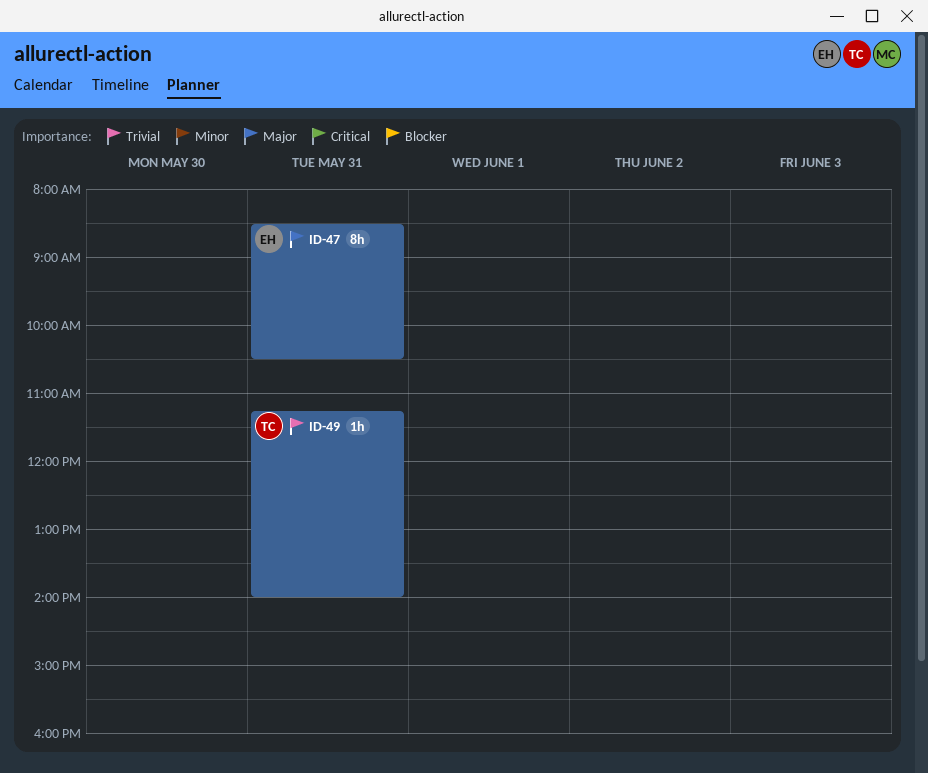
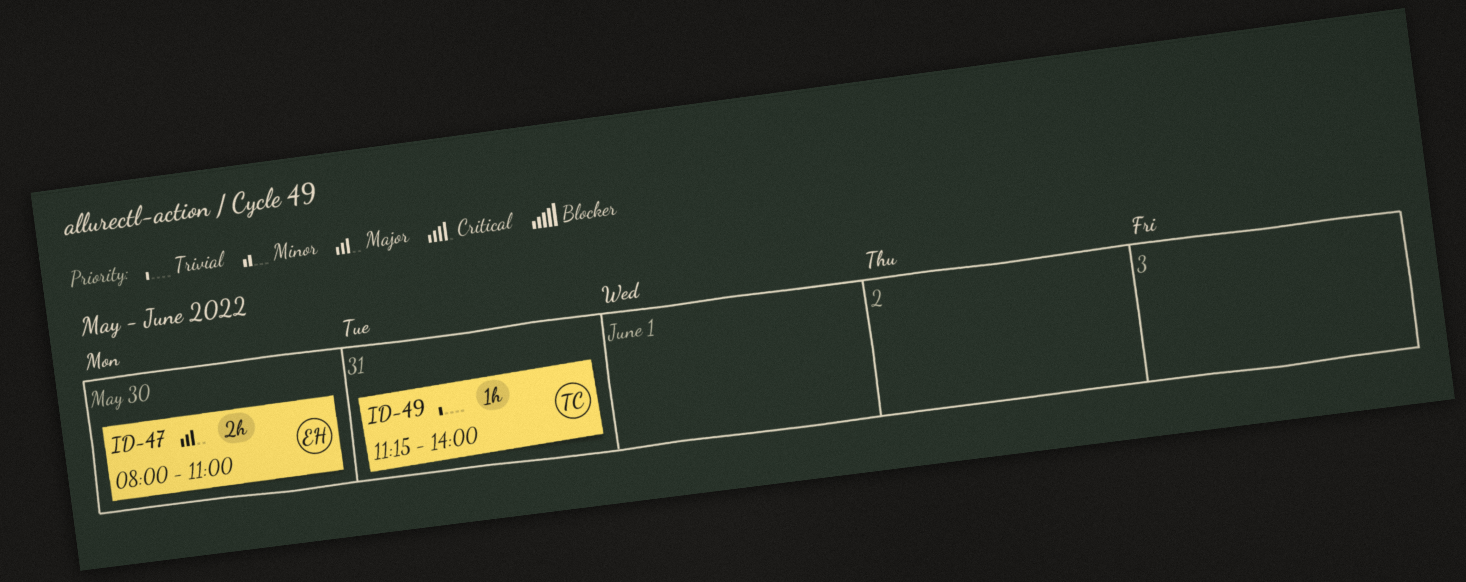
ID-47, estimate: 8h -> 2h
ID-47, day: May 31 -> May 30
ID-47, begins: 08:30 -> 08:00
ID-47, ends: 10:30 -> 11:00

